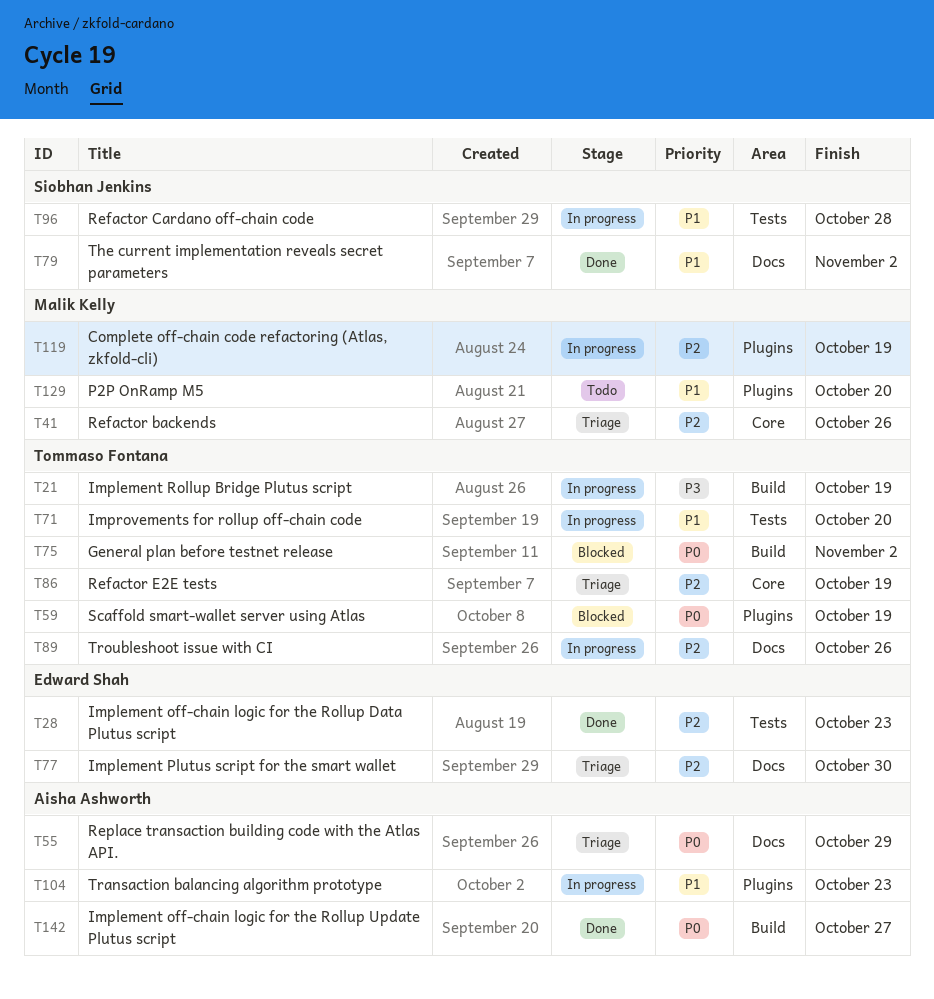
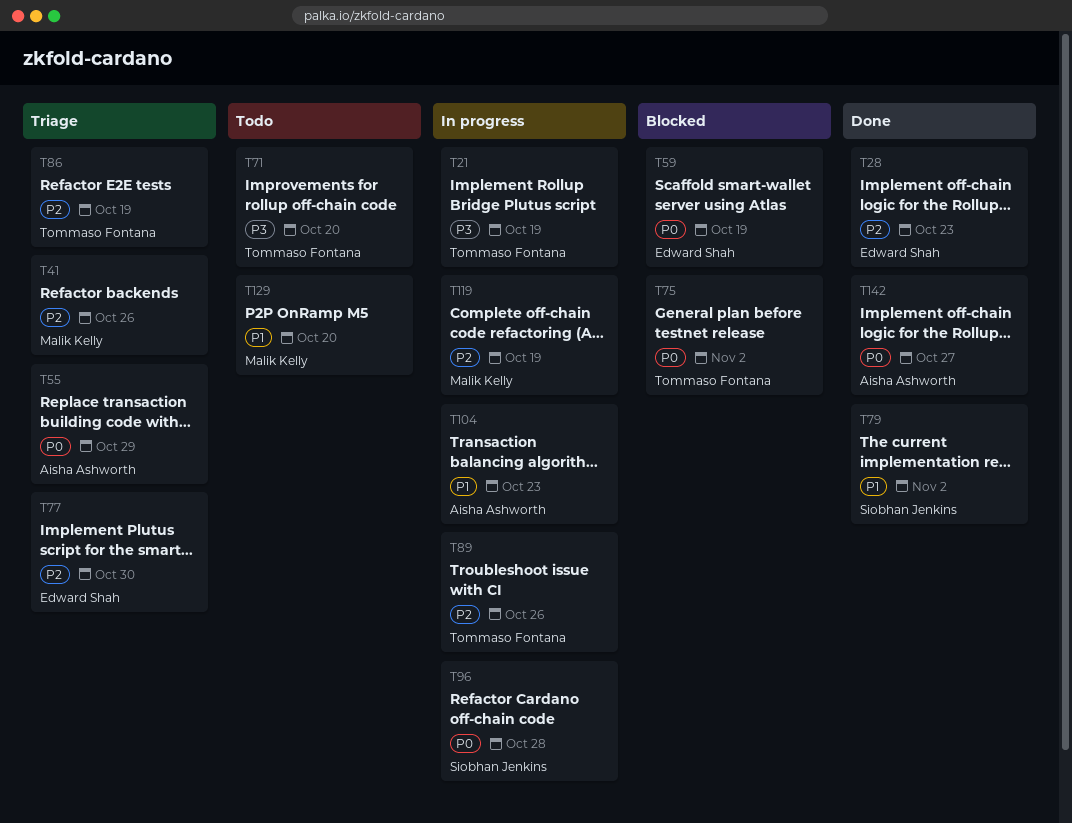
T59, owner: Tommaso Fontana -> Edward Shah
T71, status: In progress -> Todo
T71, priority: P1 -> P3
T96, priority: P1 -> P0

